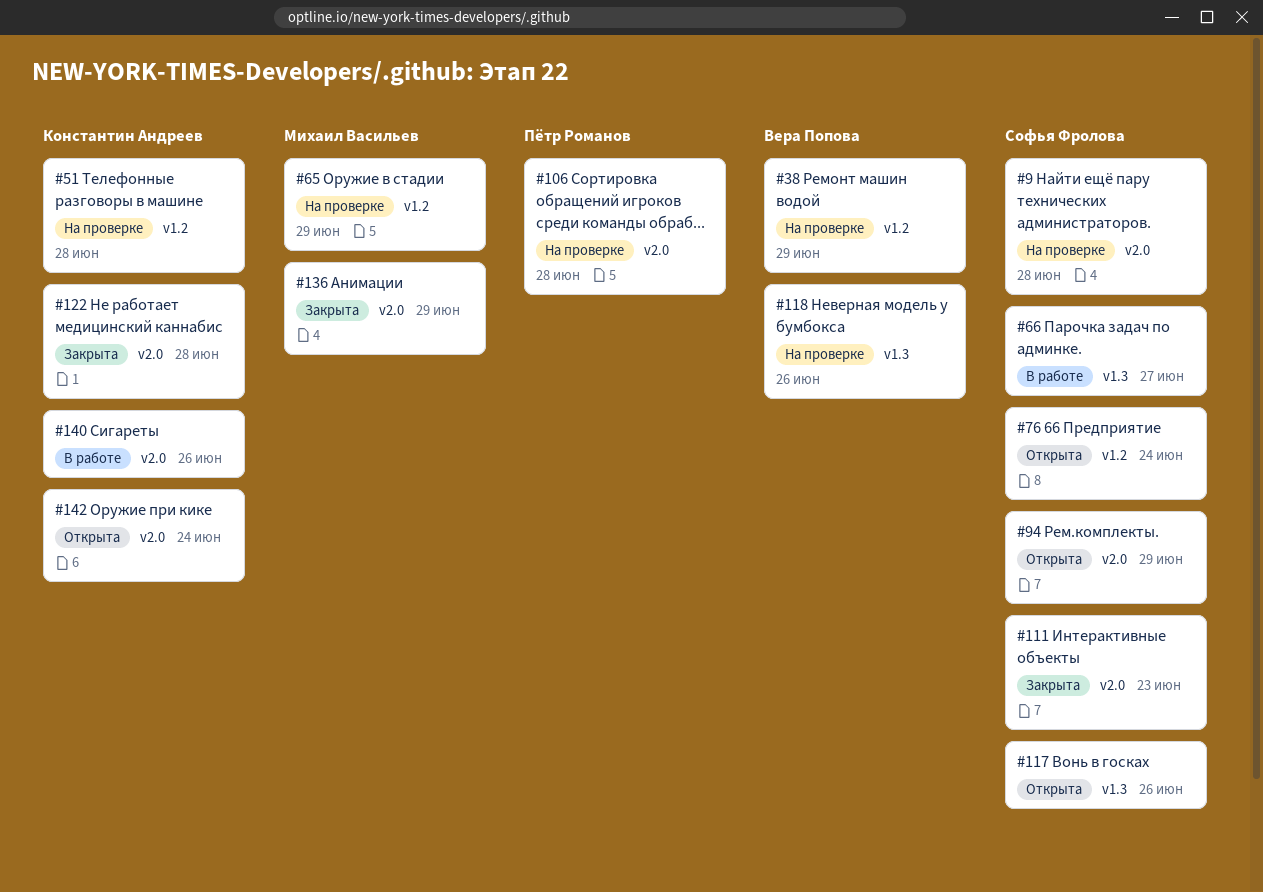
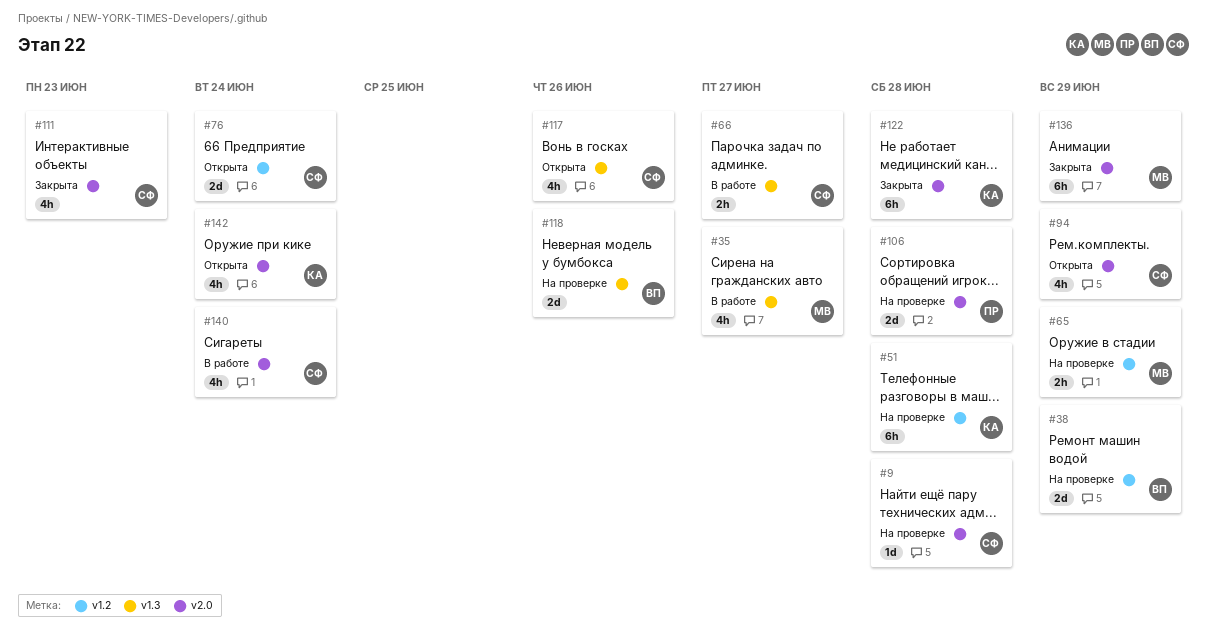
#35: none -> present
#140, owner: Константин Андреев -> Софья Фролова
#140, due: Jun 26 -> Jun 24

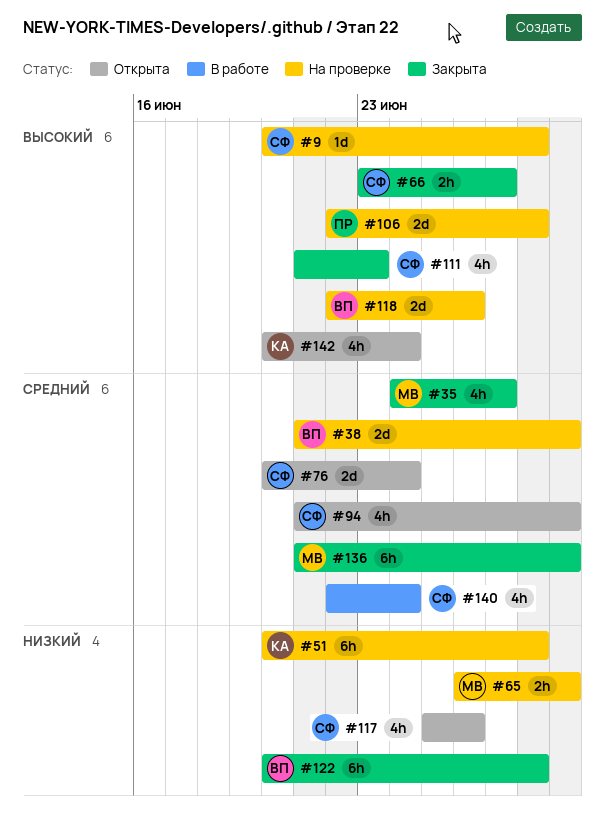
#35, status: В работе -> Закрыта
#66, status: В работе -> Закрыта
#122, owner: КА -> ВП

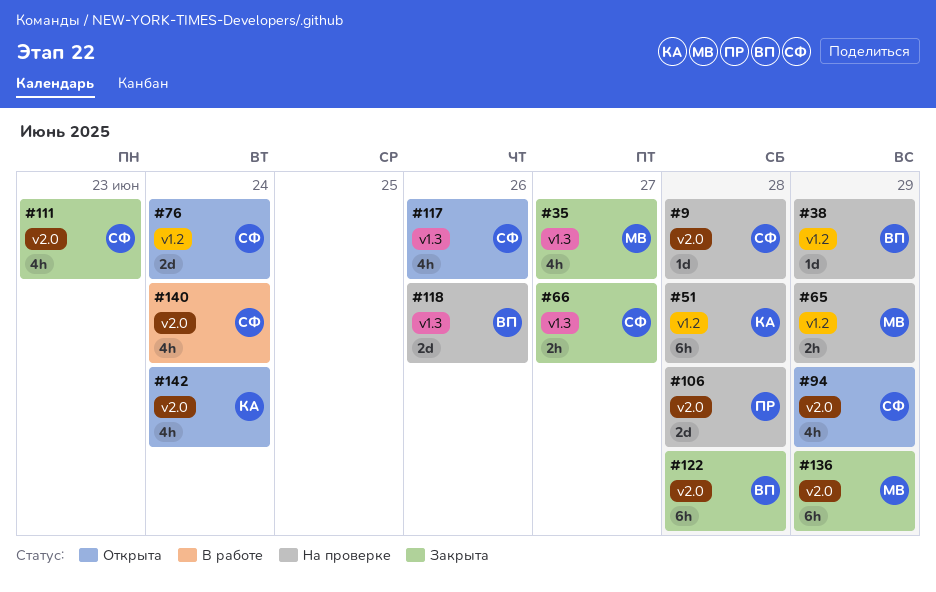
#38, estimate: 2d -> 1d

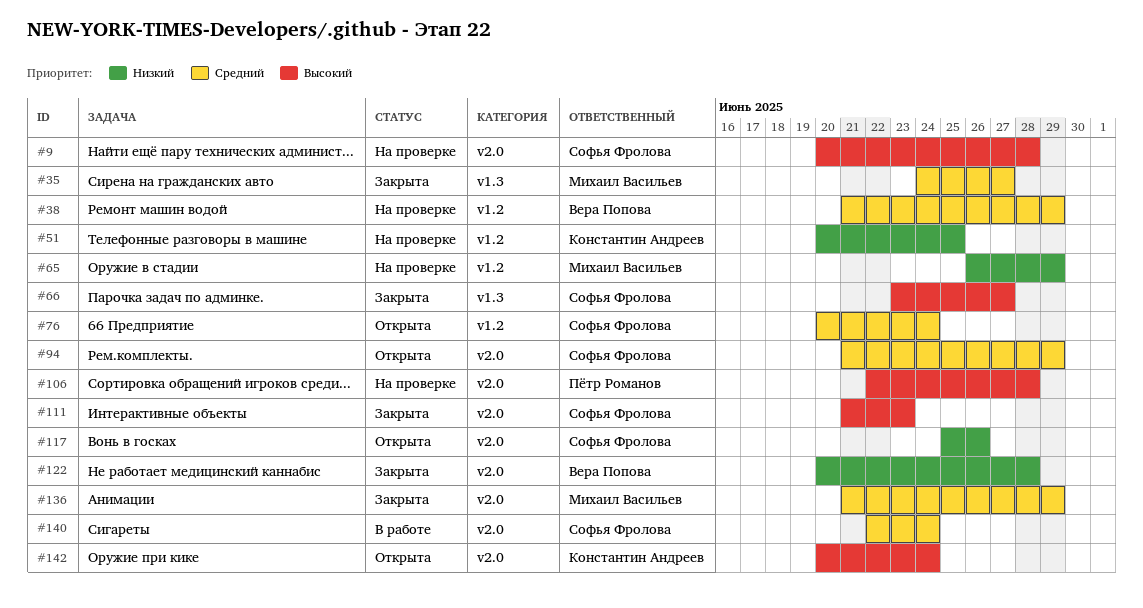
#51, due: Jun 28 -> Jun 25
#117, label: v1.3 -> v2.0
#118: present -> none

